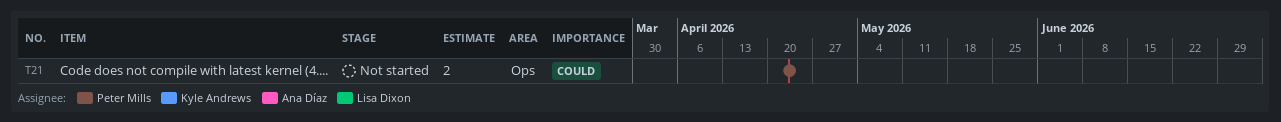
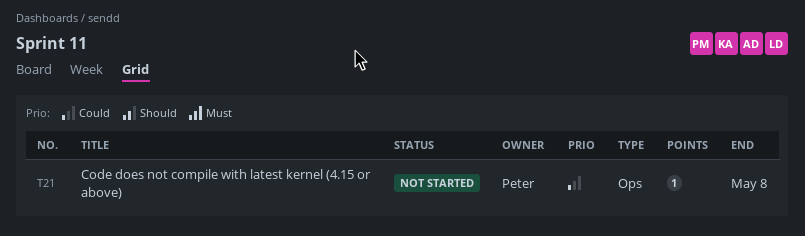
T21, estimate: 2 -> 1
T21, due: Apr 24 -> May 8

